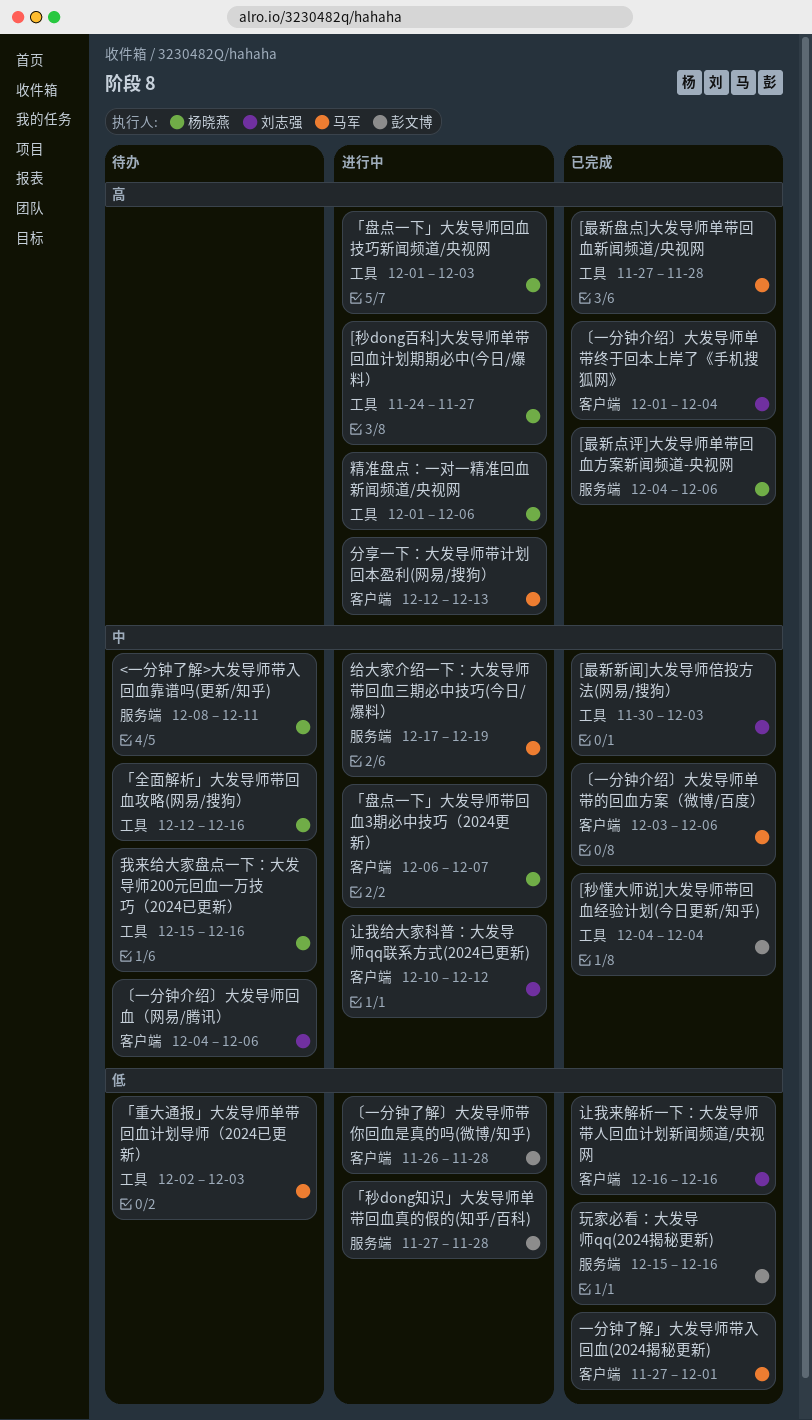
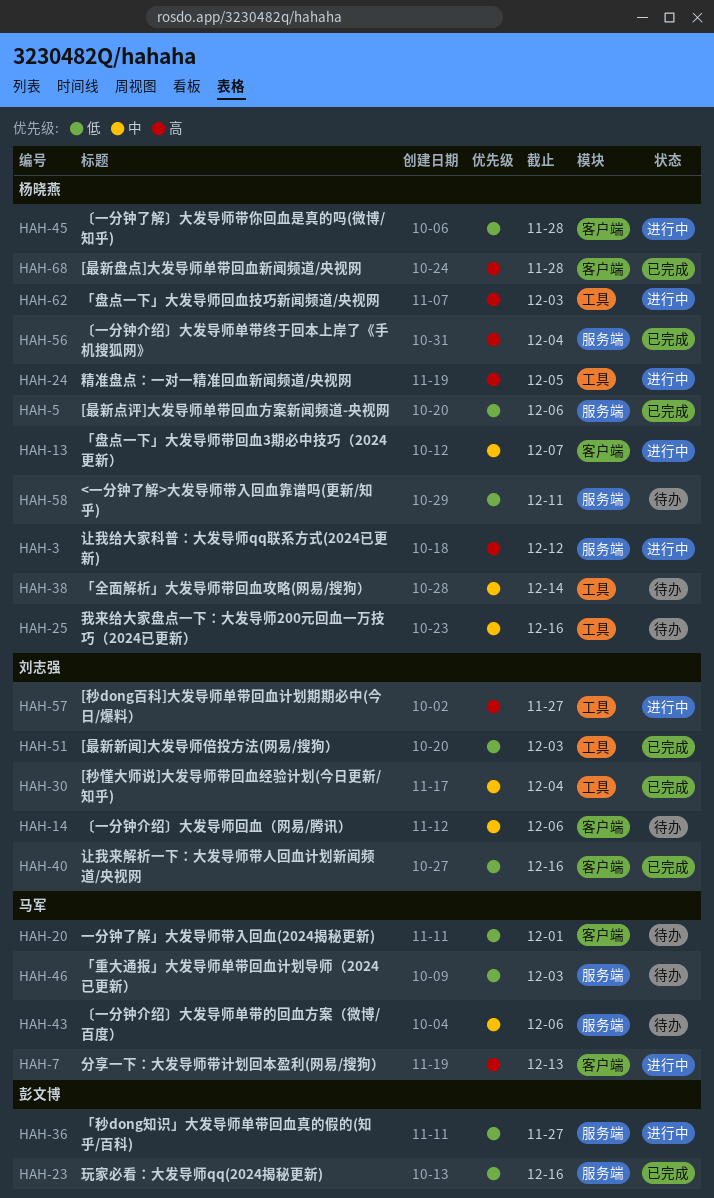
<一分钟了解>大发导师带入回血靠谱吗(更新/知乎), priority: 中 -> 低
[最新新闻]大发导师倍投方法(网易/搜狗）, priority: 中 -> 低
[最新点评]大发导师单带回血方案新闻频道-央视网, priority: 高 -> 低
[最新盘点]大发导师单带回血新闻频道/央视网, owner: 马军 -> 杨晓燕
[最新盘点]大发导师单带回血新闻频道/央视网, label: 工具 -> 客户端
[秒dong百科]大发导师单带回血计划期期必中(今日/爆料）, owner: 杨晓燕 -> 刘志强
[秒懂大师说]大发导师带回血经验计划(今日更新/知乎), owner: 彭文博 -> 刘志强
「全面解析」大发导师带回血攻略(网易/搜狗）, due: Dec 16 -> Dec 14
「秒dong知识」大发导师单带回血真的假的(知乎/百科), due: Nov 28 -> Nov 27
「重大通报」大发导师单带回血计划导师（2024已更新）, label: 工具 -> 服务端
〔一分钟了解〕大发导师带你回血是真的吗(微博/知乎), owner: 彭文博 -> 杨晓燕
〔一分钟介绍〕大发导师单带的回血方案（微博/百度）, status: 已完成 -> 待办
〔一分钟介绍〕大发导师单带的回血方案（微博/百度）, label: 客户端 -> 服务端
〔一分钟介绍〕大发导师单带终于回本上岸了《手机搜狐网》, owner: 刘志强 -> 杨晓燕
〔一分钟介绍〕大发导师单带终于回本上岸了《手机搜狐网》, label: 客户端 -> 服务端
一分钟了解」大发导师带入回血(2024揭秘更新), status: 已完成 -> 待办
精准盘点：一对一精准回血新闻频道/央视网, due: Dec 6 -> Dec 5
给大家介绍一下：大发导师带回血三期必中技巧(今日/爆料）: present -> none
让我给大家科普：大发导师qq联系方式(2024已更新), owner: 刘志强 -> 杨晓燕
让我给大家科普：大发导师qq联系方式(2024已更新), priority: 中 -> 高
让我给大家科普：大发导师qq联系方式(2024已更新), label: 客户端 -> 服务端

